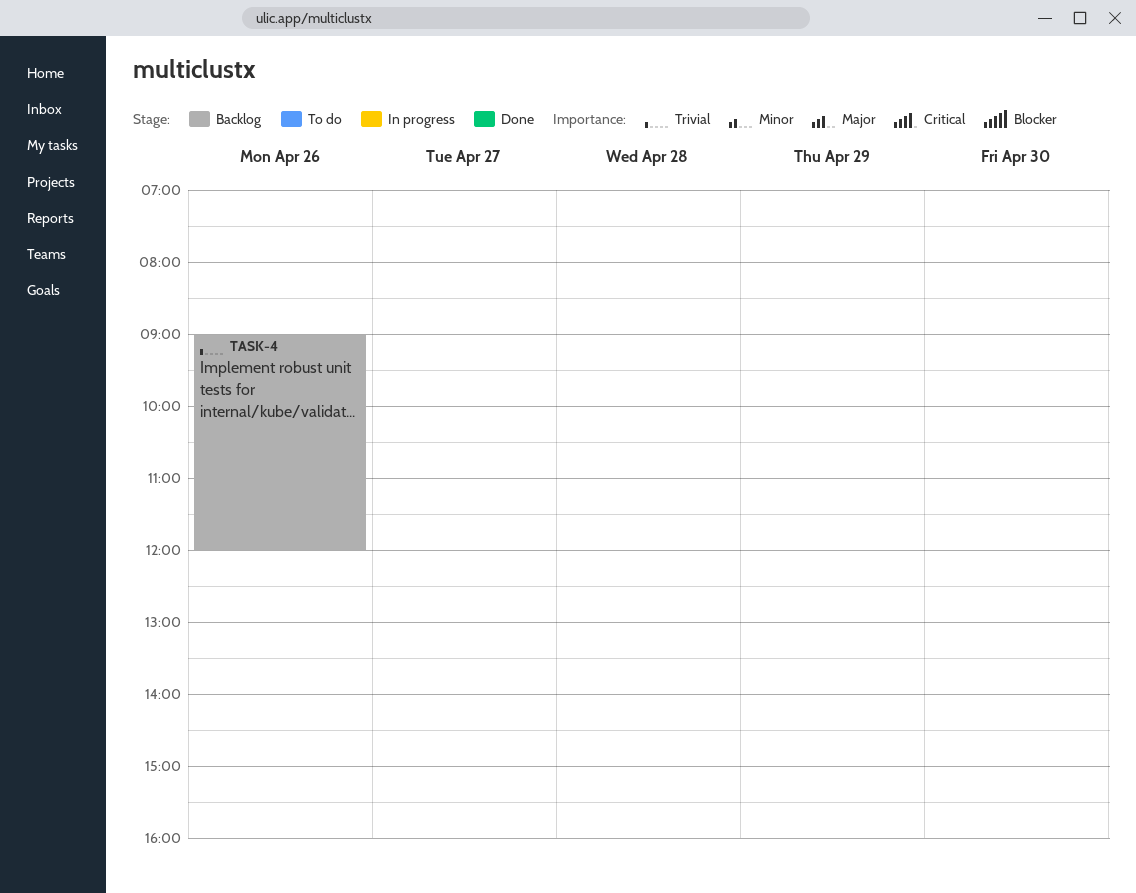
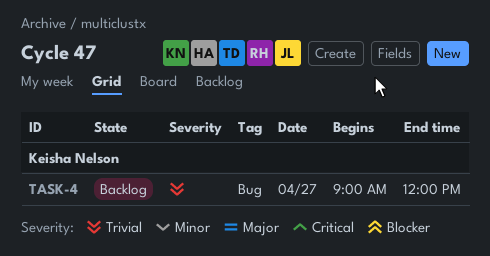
TASK-4, day: Apr 26 -> Apr 27

